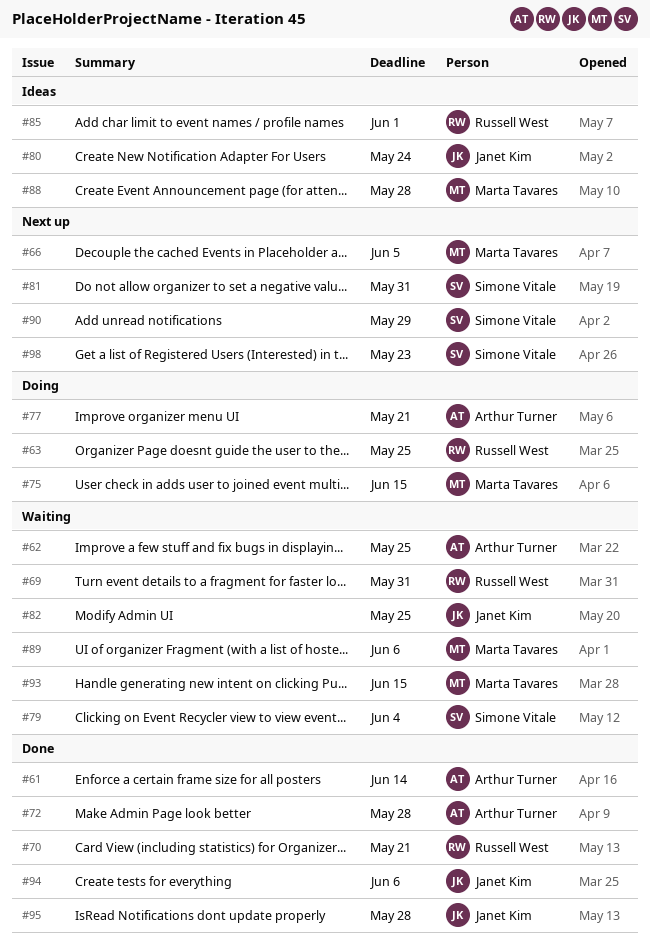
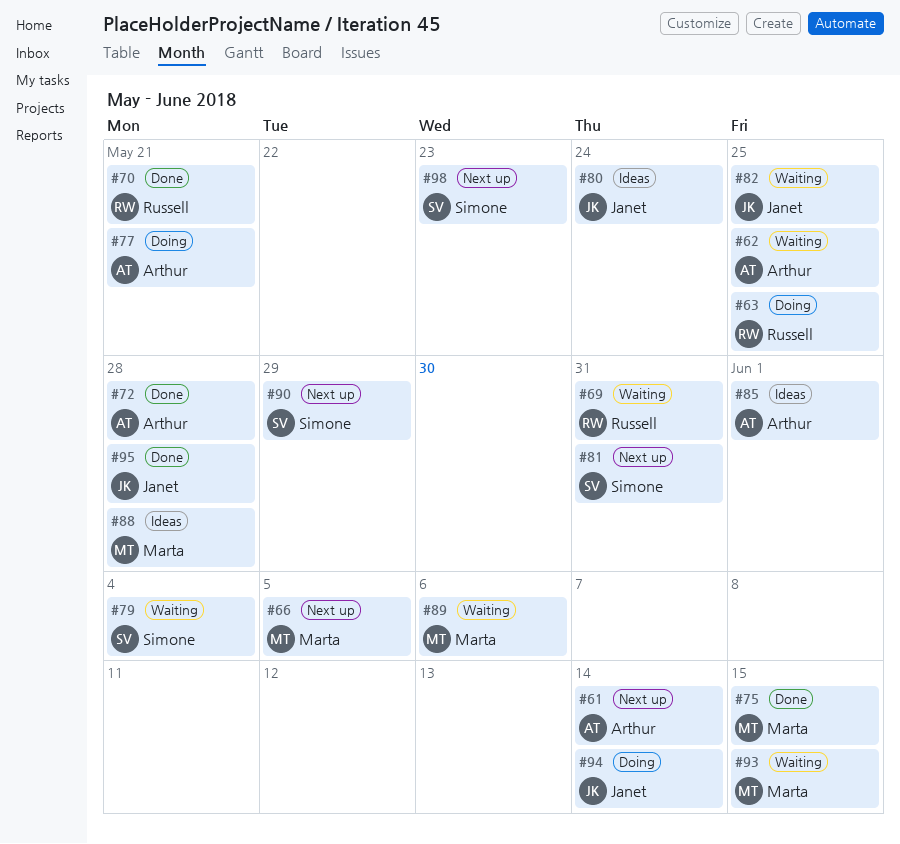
#61, status: Done -> Next up
#75, status: Doing -> Done
#85, owner: Russell West -> Arthur Turner
#94, status: Done -> Doing
#94, due: Jun 6 -> Jun 14

